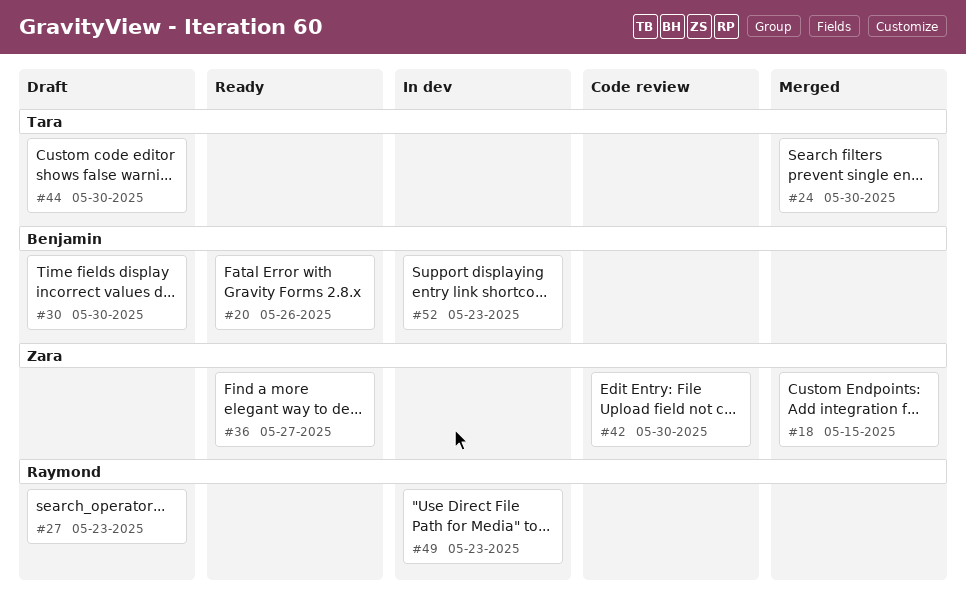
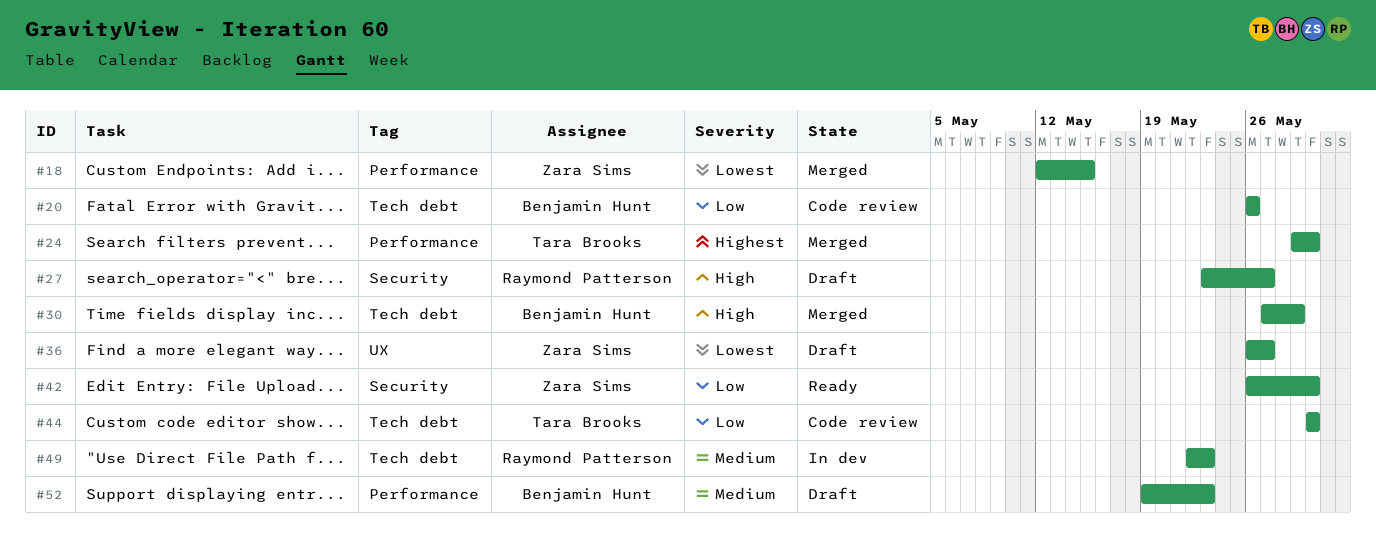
#20, status: Ready -> Code review
#27, due: May 23 -> May 27
#30, status: Draft -> Merged
#30, due: May 30 -> May 29
#36, status: Ready -> Draft
#42, status: Code review -> Ready
#44, status: Draft -> Code review
#52, status: In dev -> Draft

